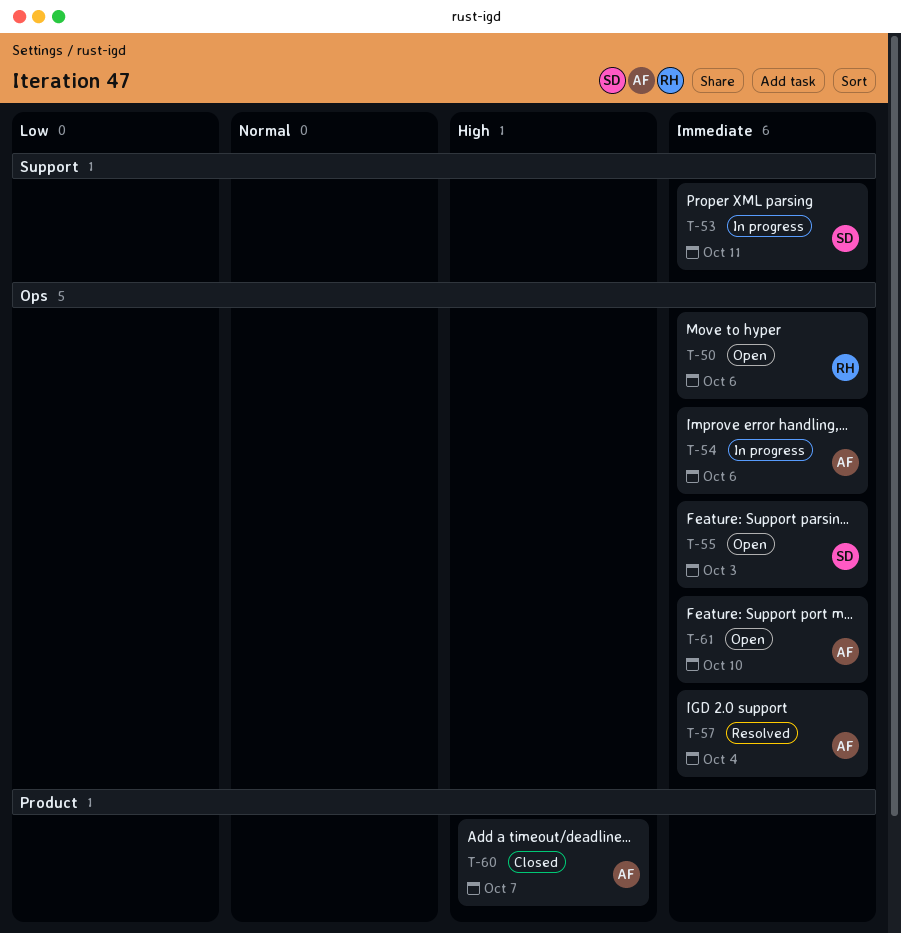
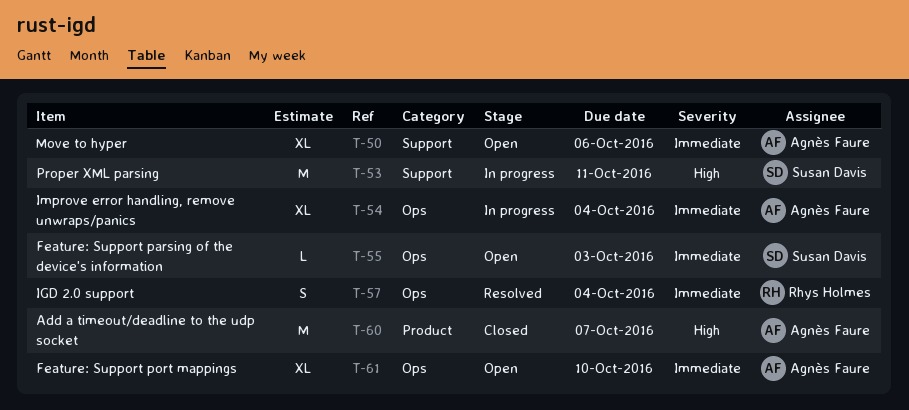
T-50, owner: Rhys Holmes -> Agnès Faure
T-50, label: Ops -> Support
T-53, priority: Immediate -> High
T-54, due: Oct 6 -> Oct 4
T-57, owner: Agnès Faure -> Rhys Holmes

